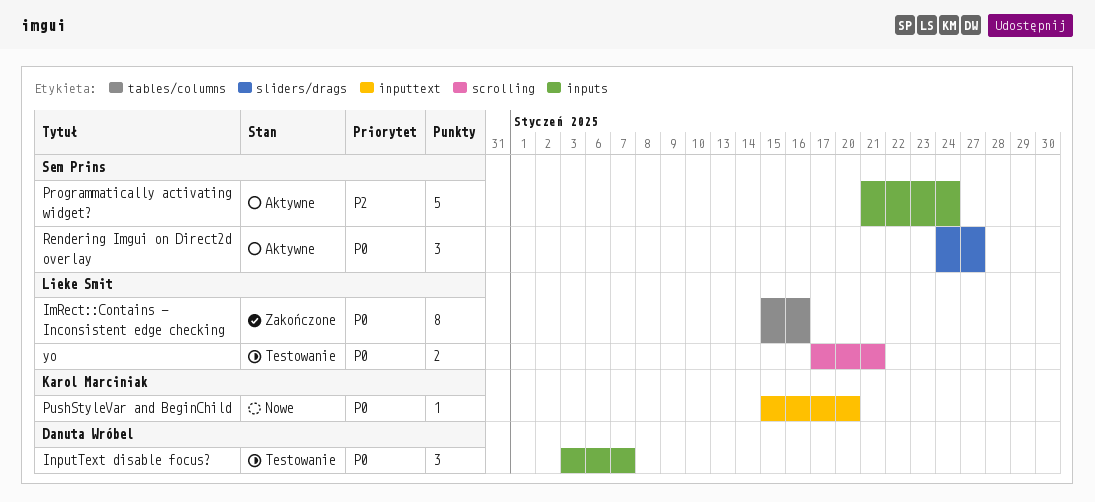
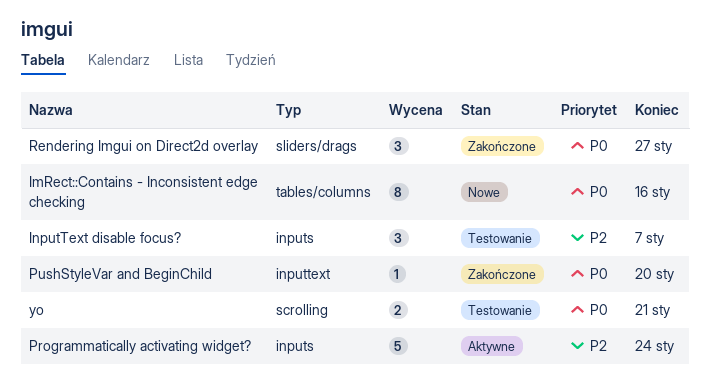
ImRect::Contains - Inconsistent edge checking, status: Zakończone -> Nowe
InputText disable focus?, priority: P0 -> P2
PushStyleVar and BeginChild, status: Nowe -> Zakończone
Rendering Imgui on Direct2d overlay, status: Aktywne -> Zakończone

